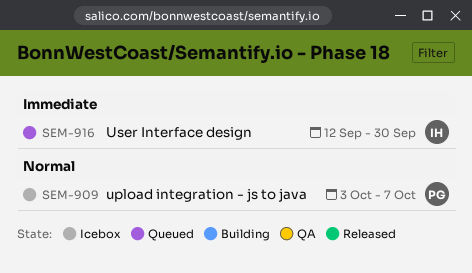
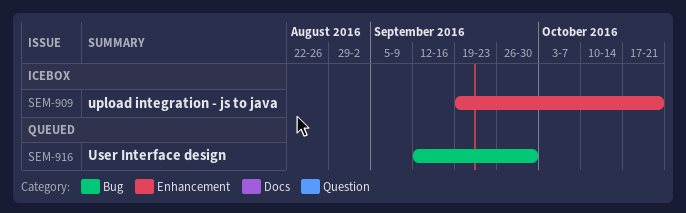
SEM-909, start: Oct 3 -> Sep 19
SEM-909, due: Oct 7 -> Oct 21

